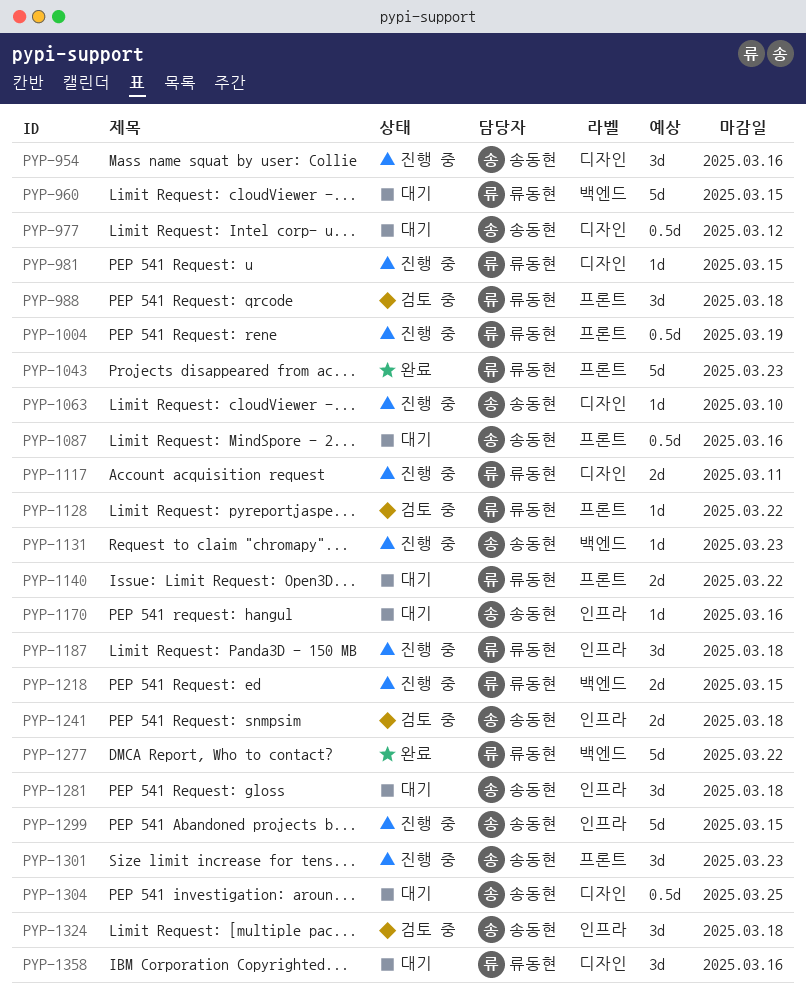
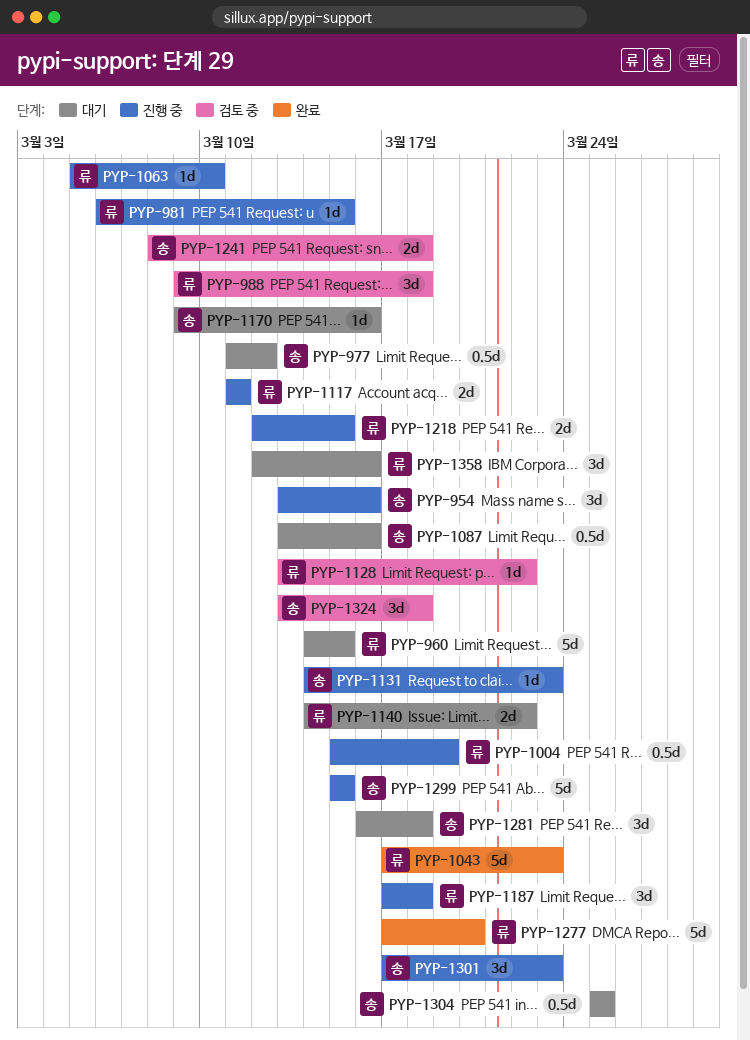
PYP-1063, owner: 송동현 -> 류동현
PYP-1277, due: Mar 22 -> Mar 20

